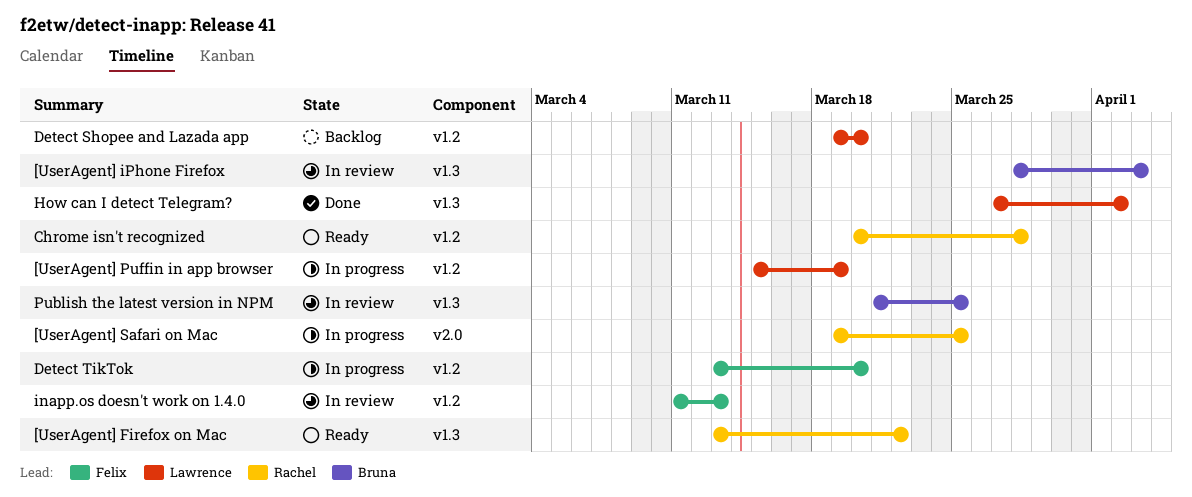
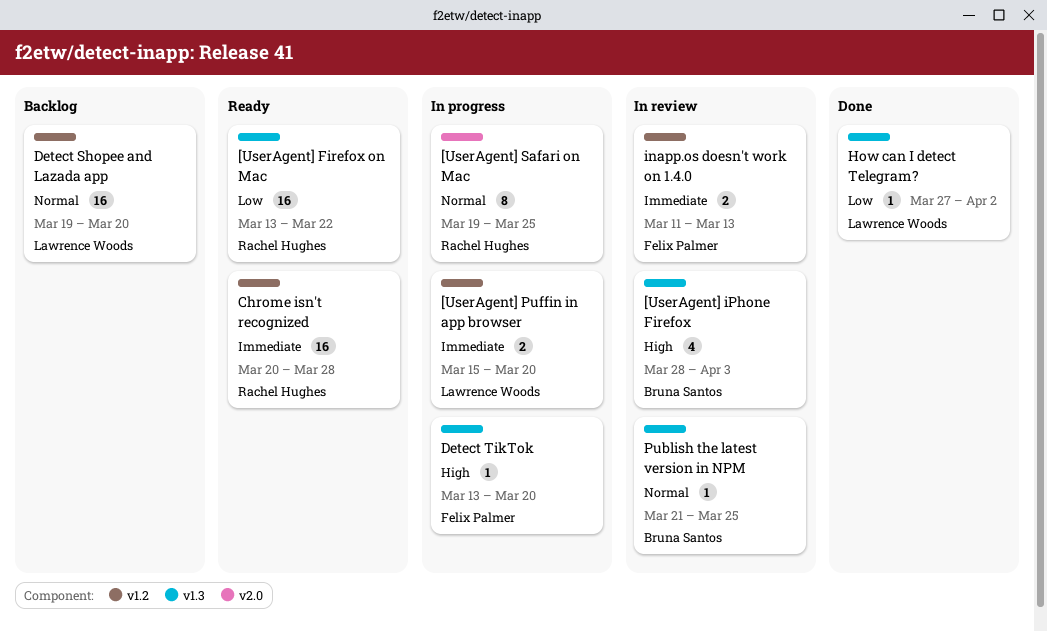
[UserAgent] Puffin in app browser, due: Mar 19 -> Mar 20
Detect TikTok, label: v1.2 -> v1.3

